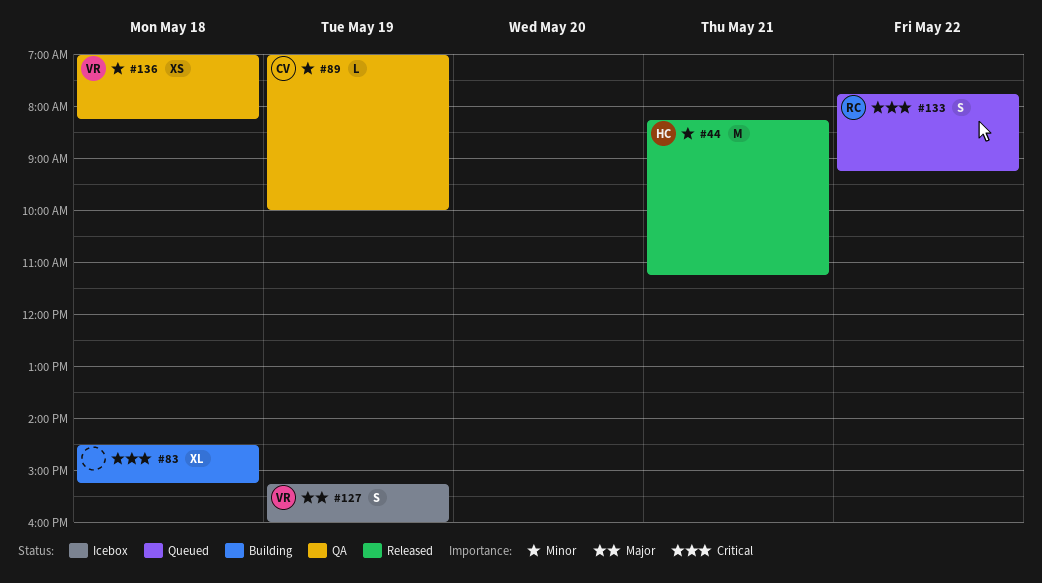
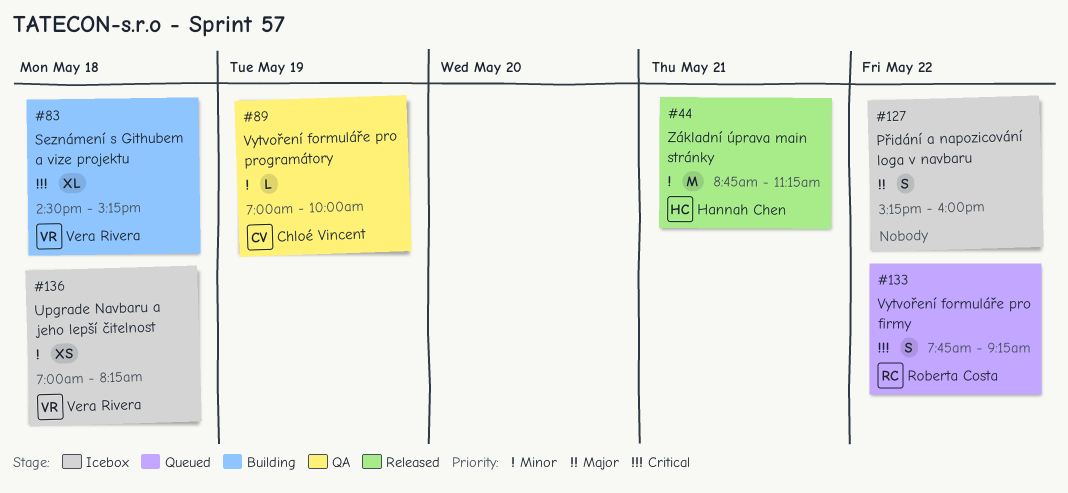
#44, begins: 08:15 -> 08:45
#83, owner: none -> Vera Rivera
#127, owner: Vera Rivera -> none
#127, day: May 19 -> May 22
#136, status: QA -> Icebox

